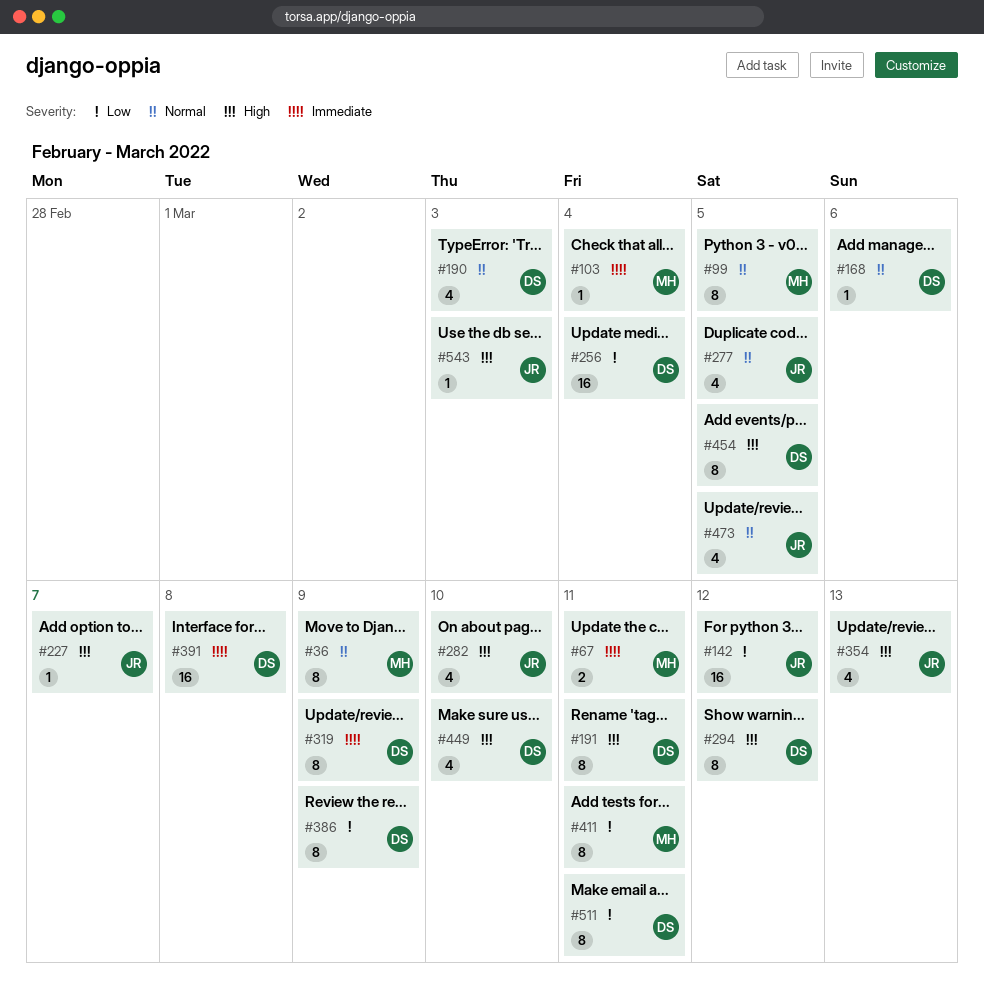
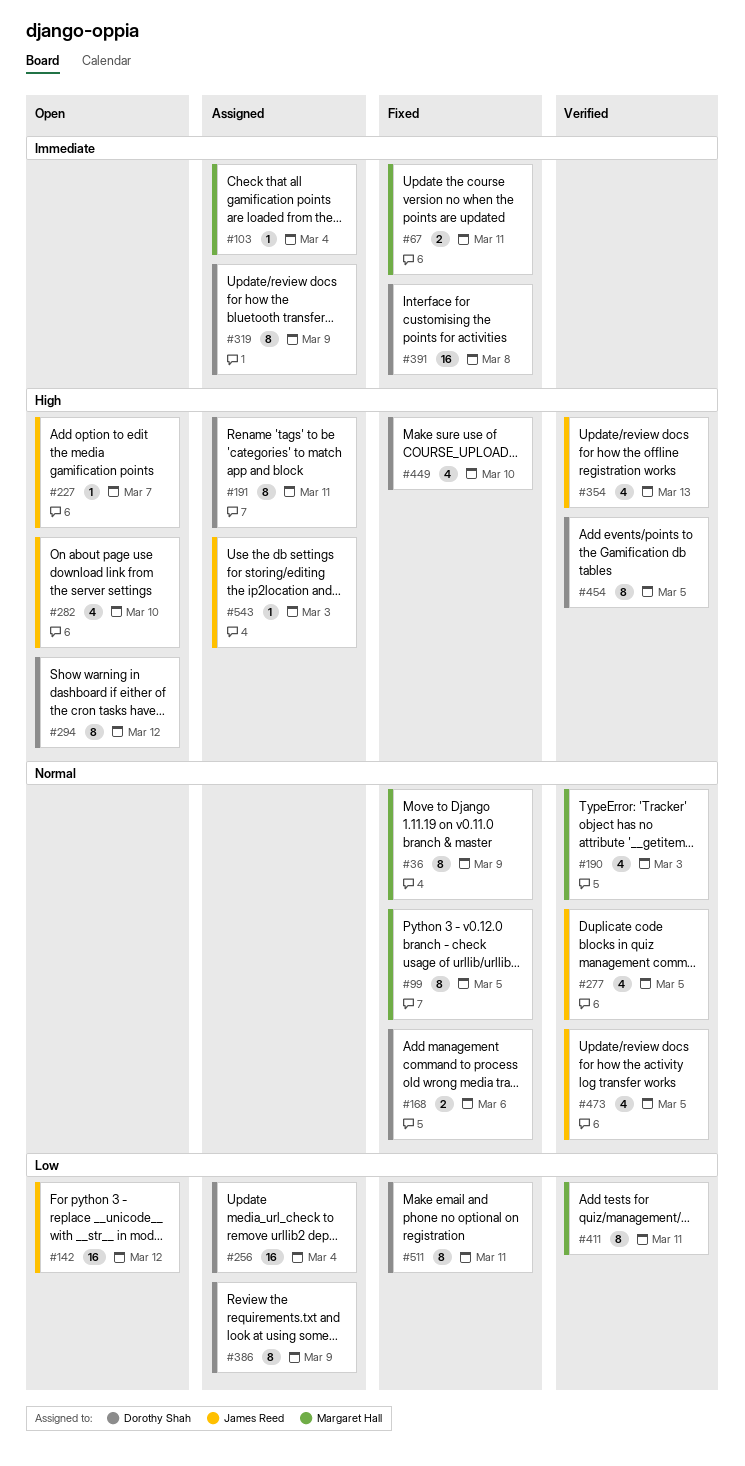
#168, estimate: 1 -> 2
#190, owner: Dorothy Shah -> Margaret Hall

